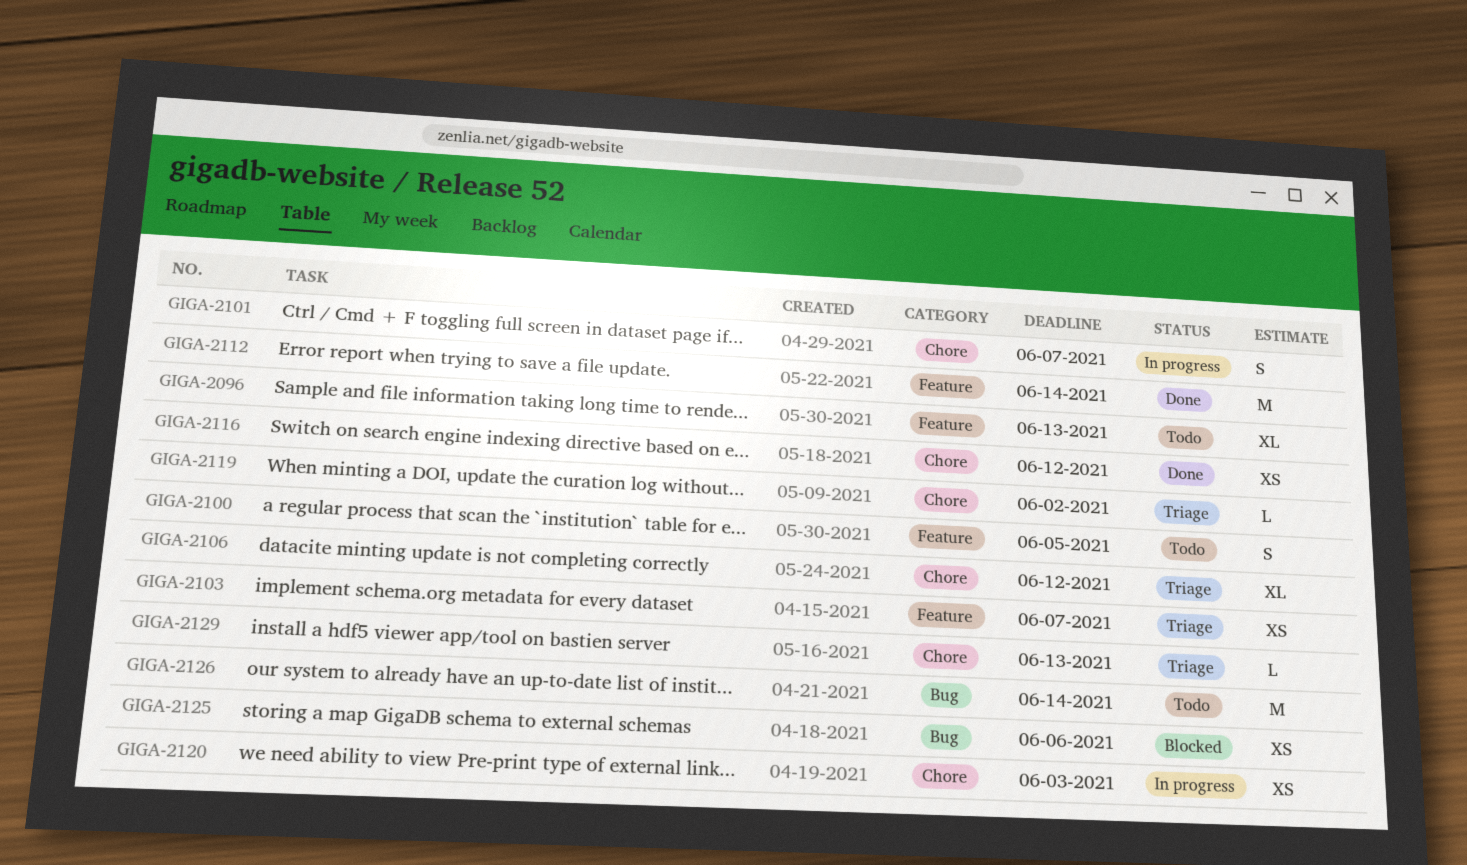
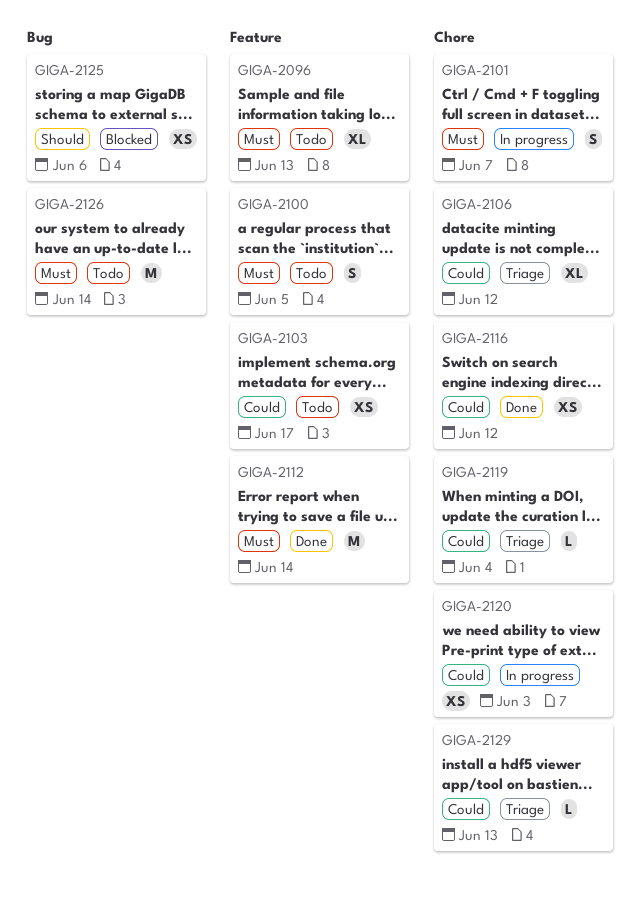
GIGA-2103, status: Triage -> Todo
GIGA-2103, due: Jun 7 -> Jun 17
GIGA-2119, due: Jun 2 -> Jun 4

